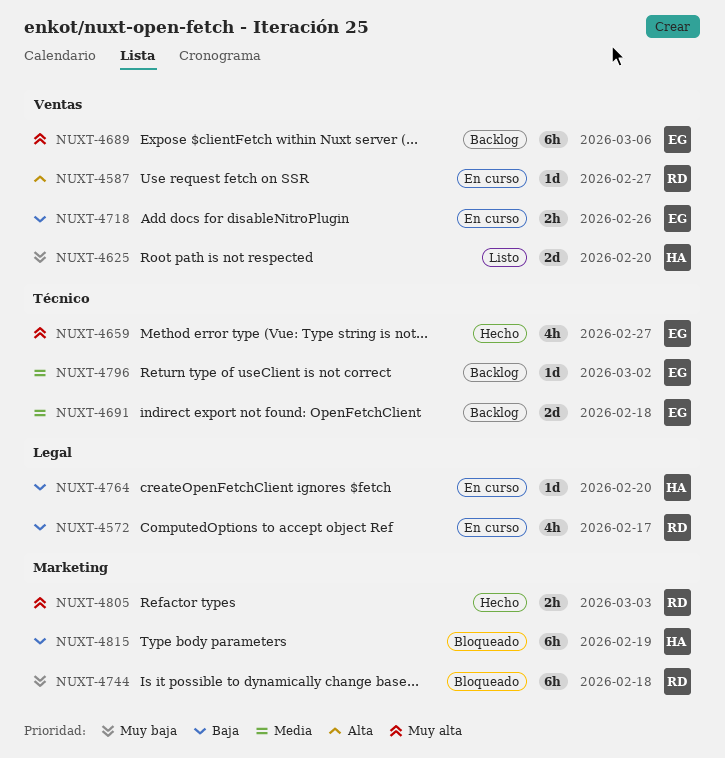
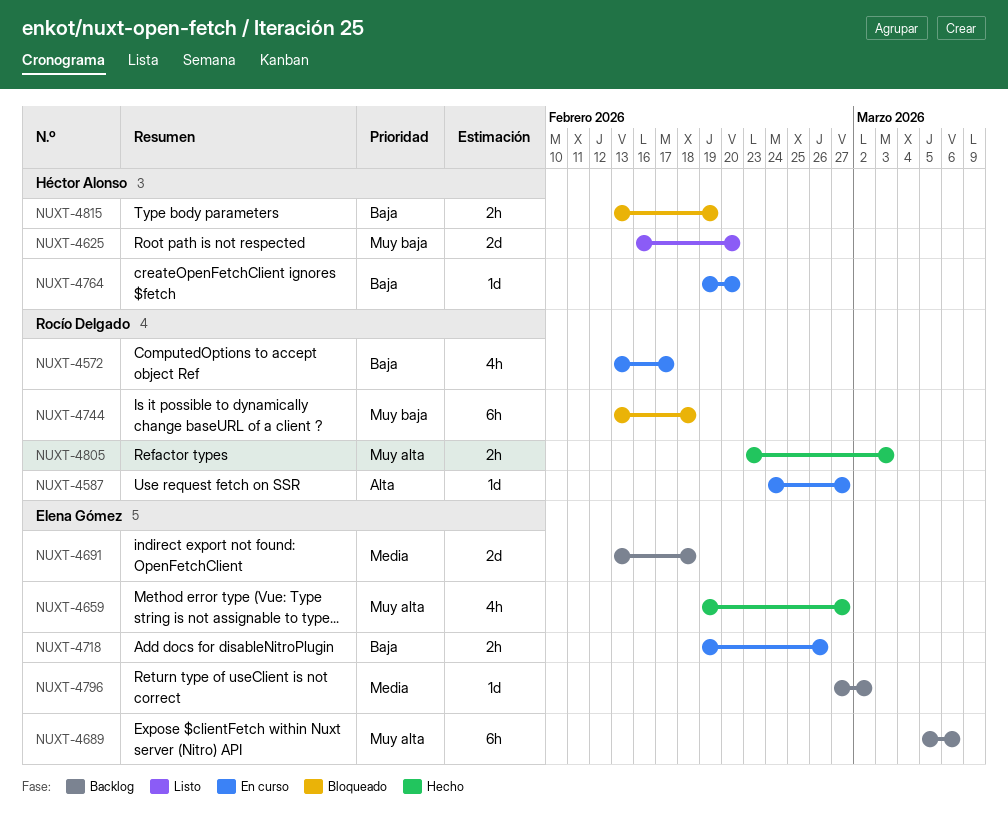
NUXT-4815, estimate: 6h -> 2h

